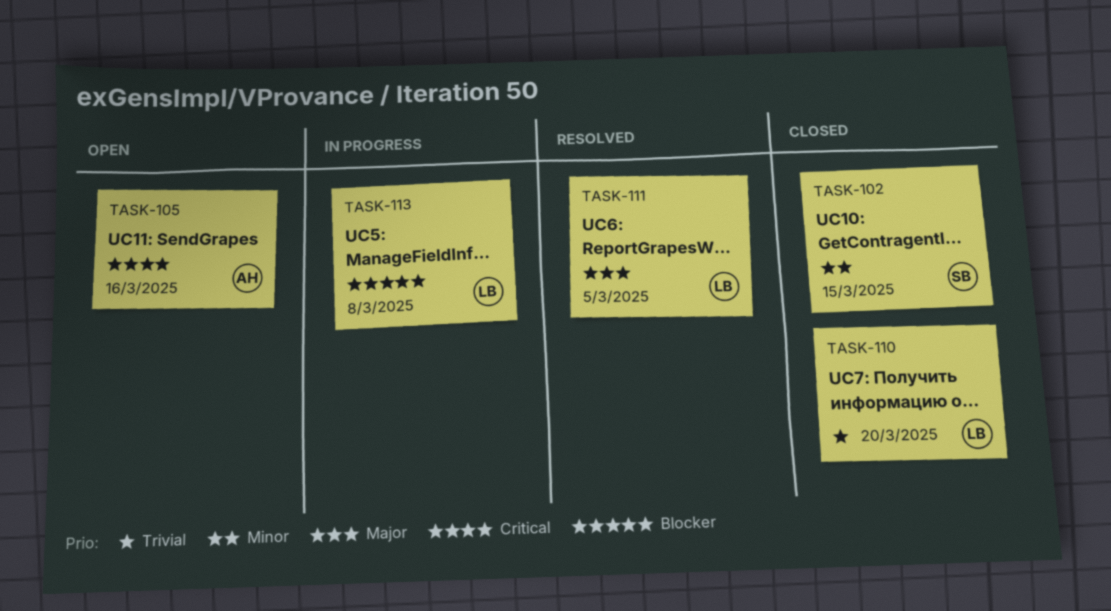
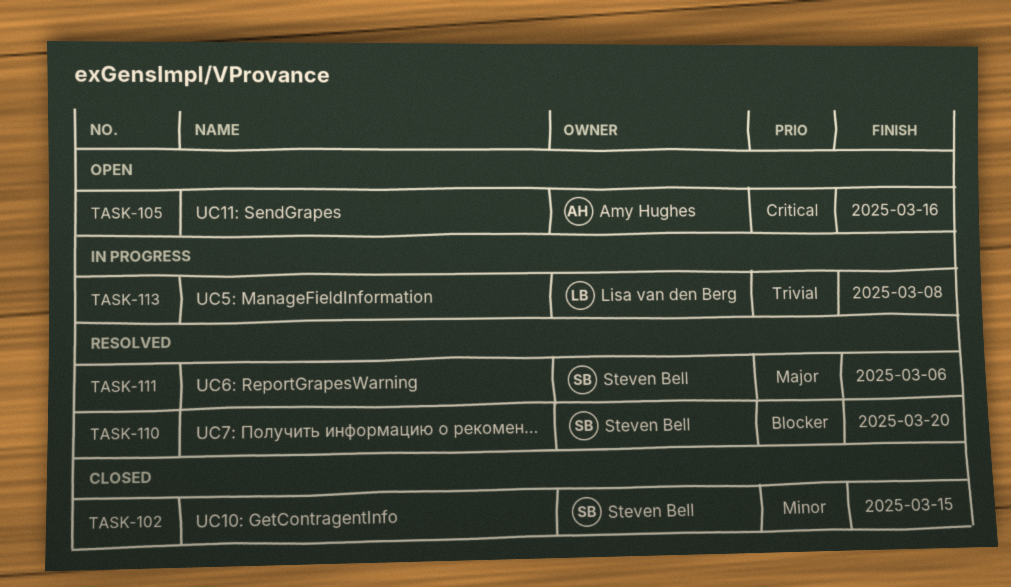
TASK-110, status: Closed -> Resolved
TASK-110, owner: Lisa van den Berg -> Steven Bell
TASK-110, priority: Trivial -> Blocker
TASK-111, owner: Lisa van den Berg -> Steven Bell
TASK-111, due: Mar 5 -> Mar 6
TASK-113, priority: Blocker -> Trivial

